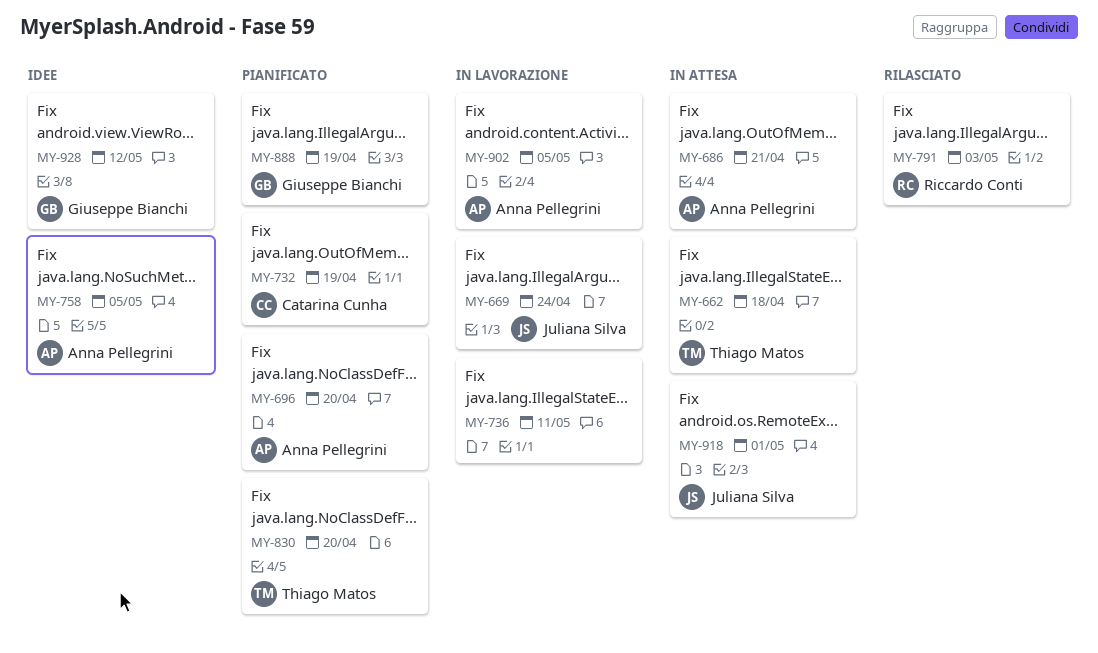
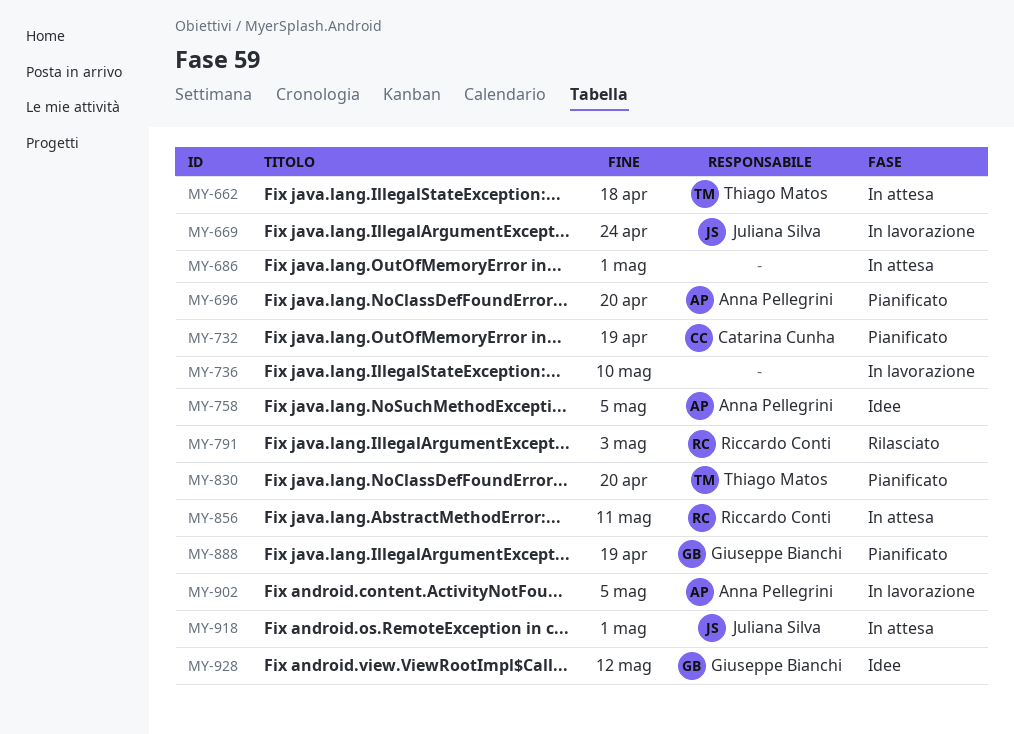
MY-686, owner: Anna Pellegrini -> none
MY-686, due: Apr 21 -> May 1
MY-736, due: May 11 -> May 10
MY-856: none -> present

